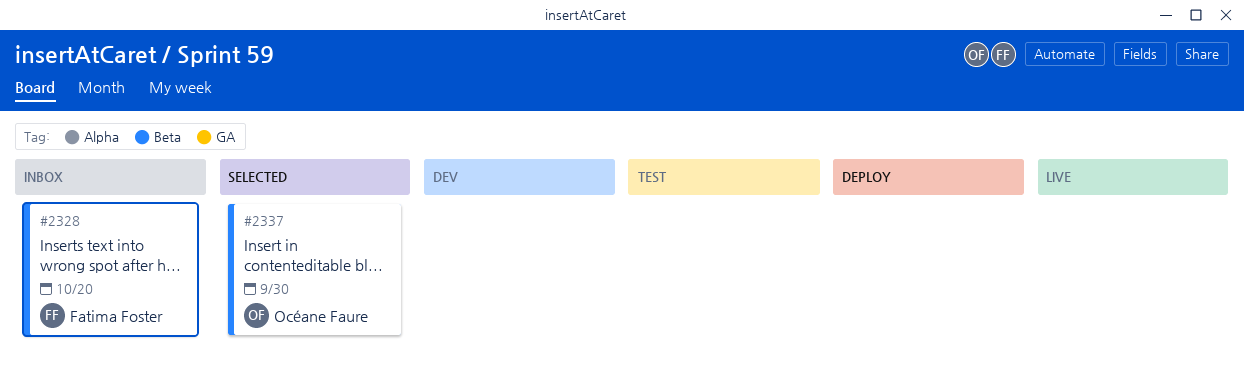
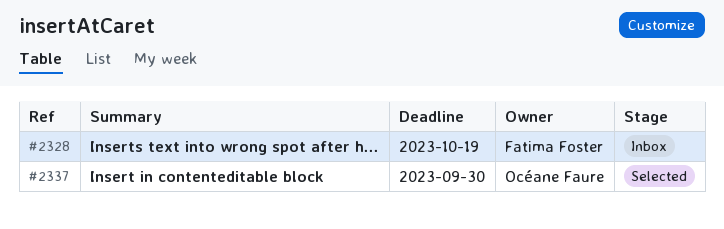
#2328, due: Oct 20 -> Oct 19

